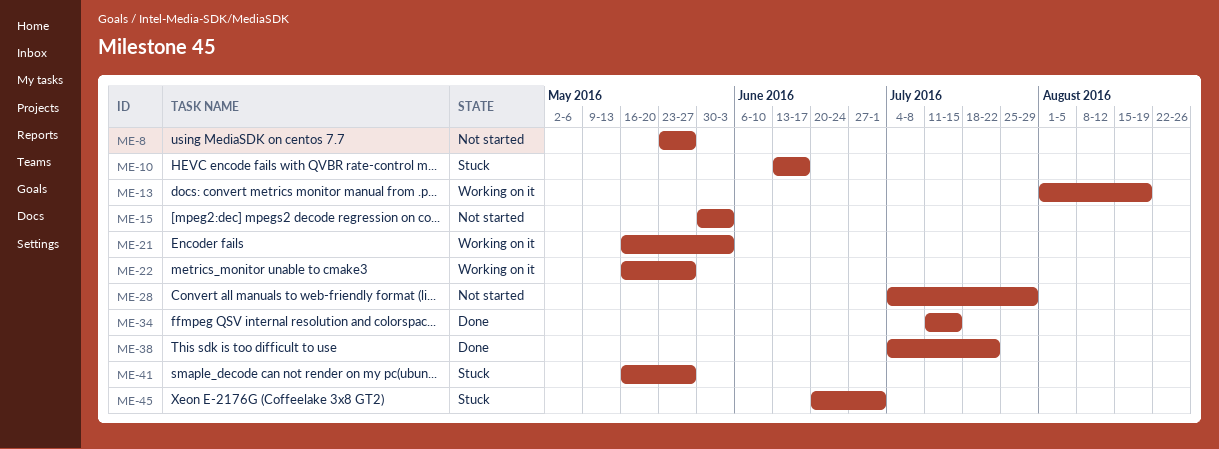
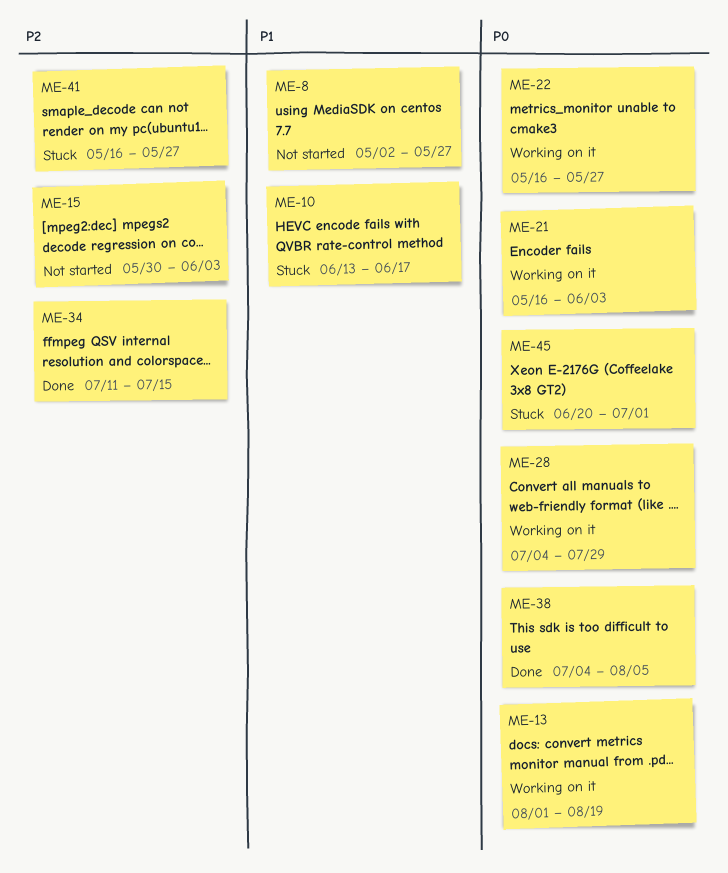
ME-8, start: May 23 -> May 2
ME-28, status: Not started -> Working on it
ME-38, due: Jul 22 -> Aug 5

